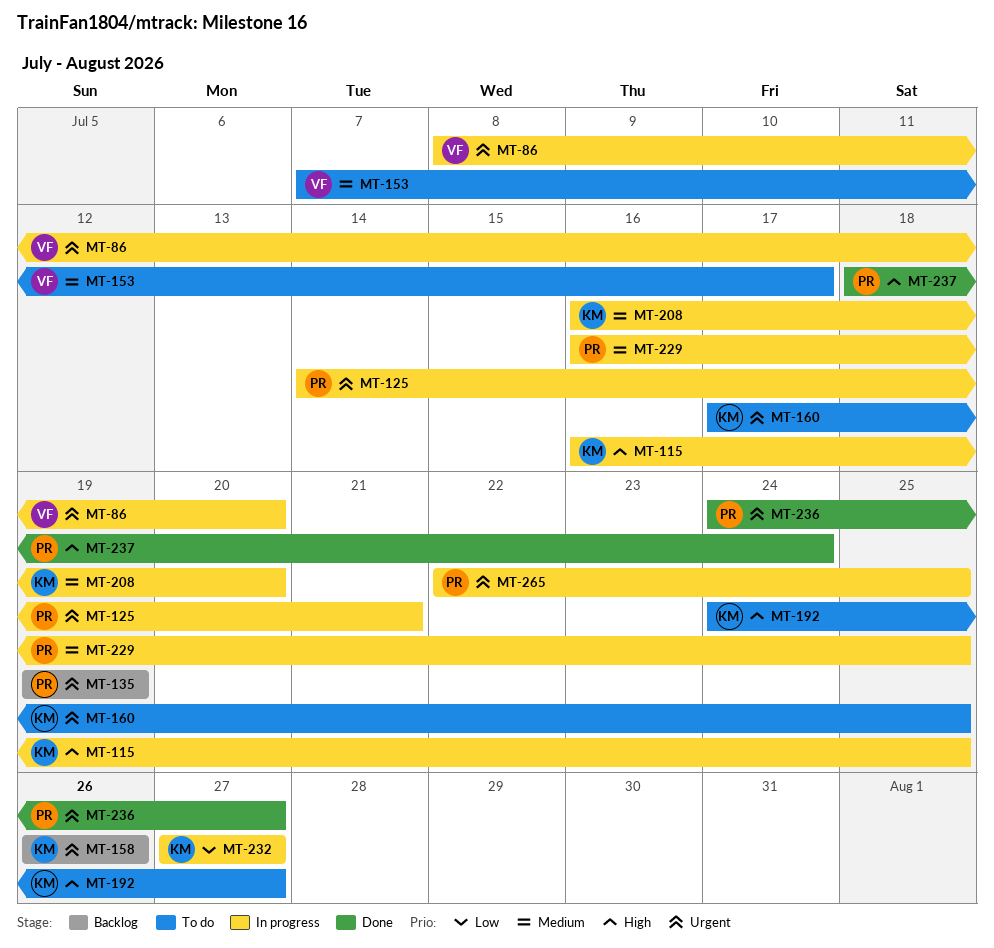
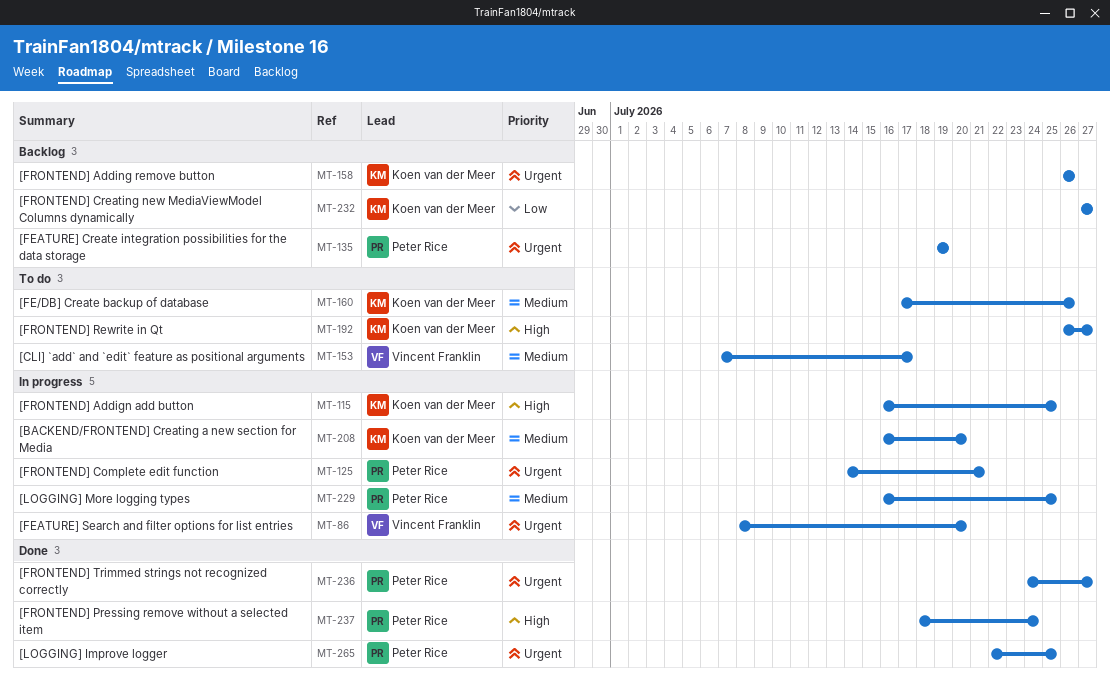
MT-160, priority: Urgent -> Medium
MT-160, due: Jul 25 -> Jul 26
MT-192, start: Jul 24 -> Jul 26
MT-232, status: In progress -> Backlog
MT-265, status: In progress -> Done

